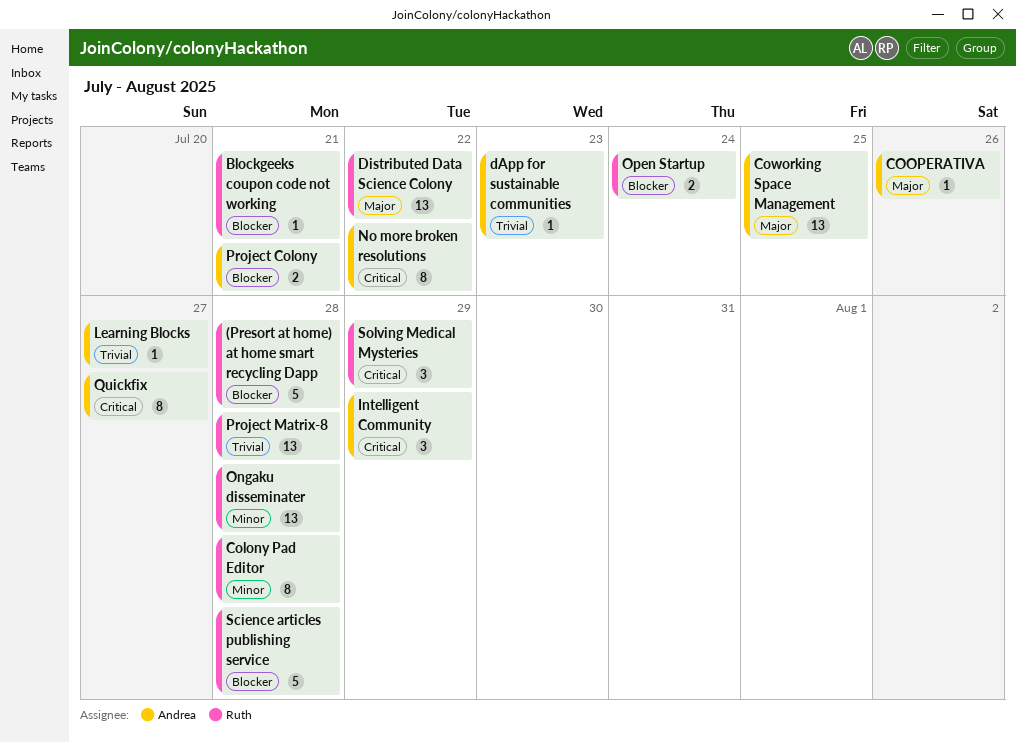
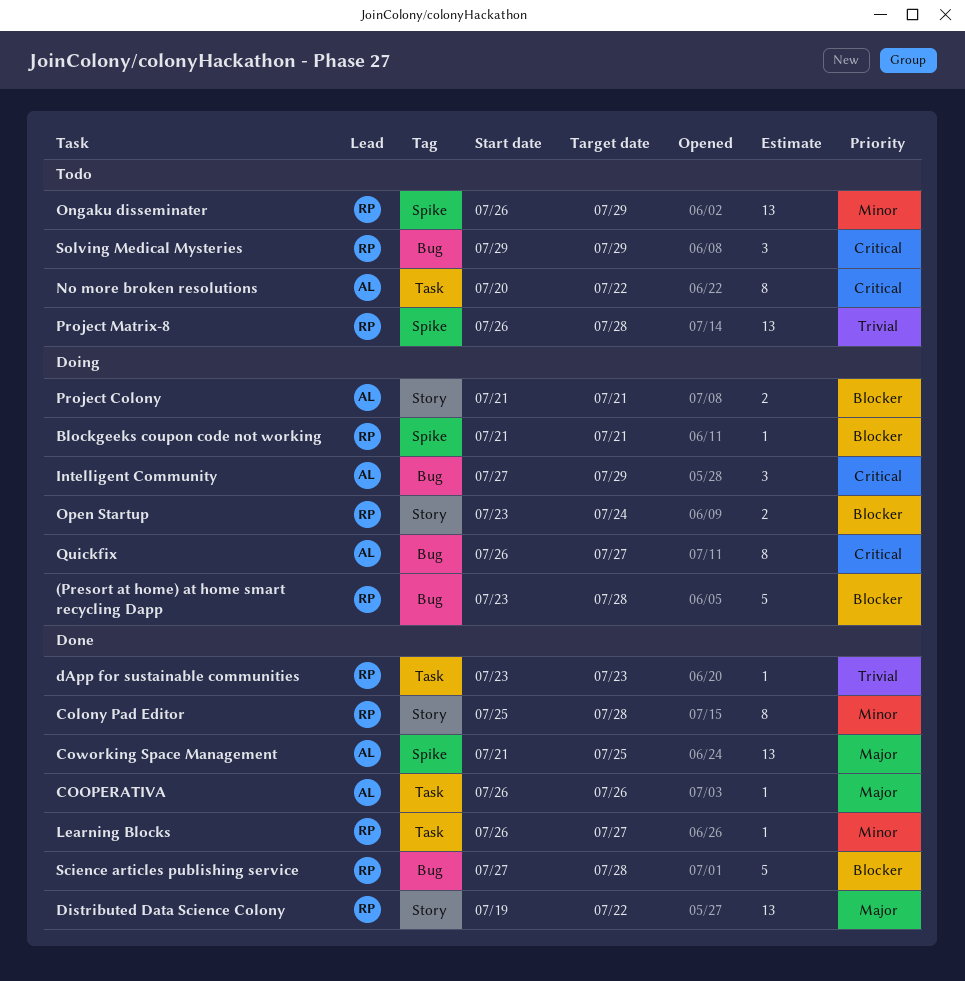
dApp for sustainable communities, owner: Andrea -> Ruth
Learning Blocks, owner: Andrea -> Ruth
Learning Blocks, priority: Trivial -> Minor
Ongaku disseminater, due: Jul 28 -> Jul 29

